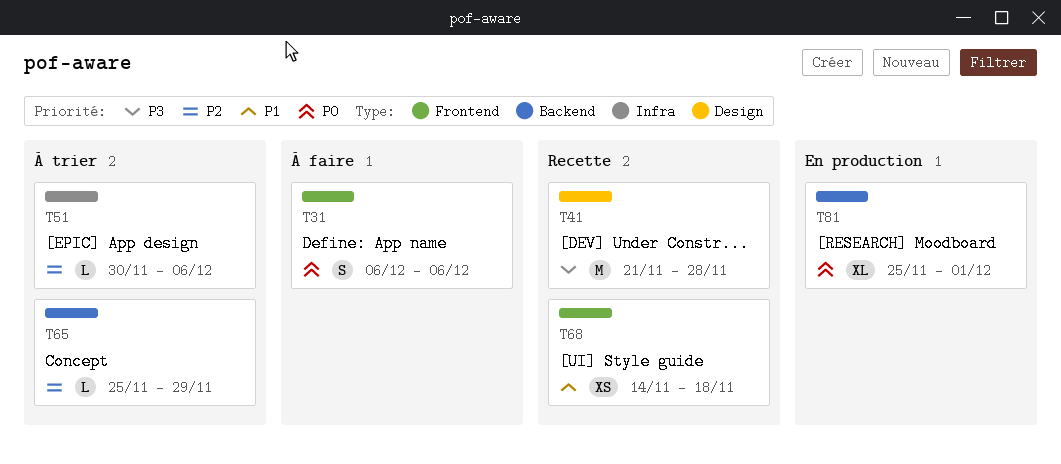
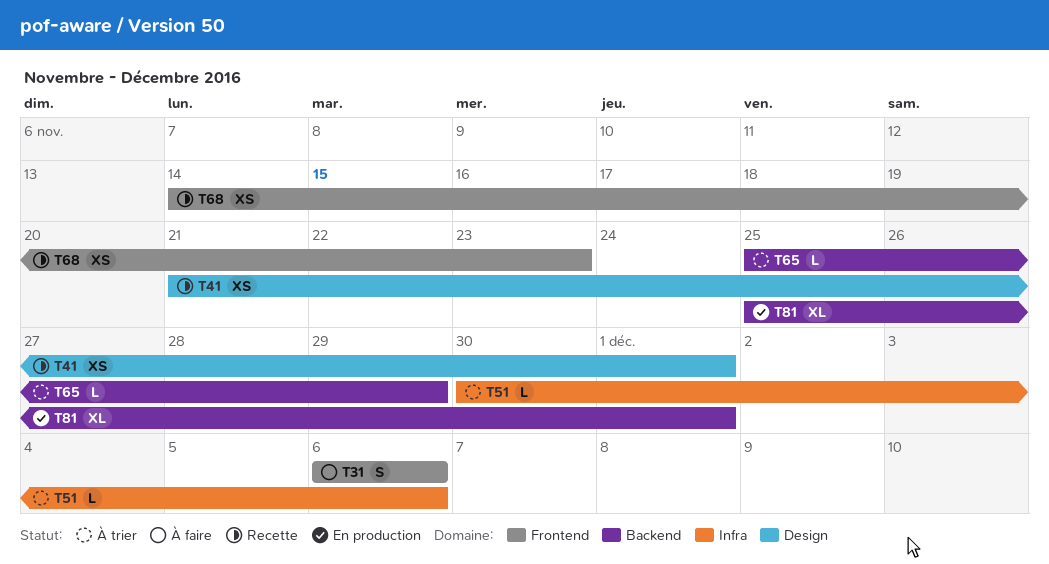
T41, estimate: M -> XS
T41, due: Nov 28 -> Dec 1
T68, due: Nov 18 -> Nov 23

